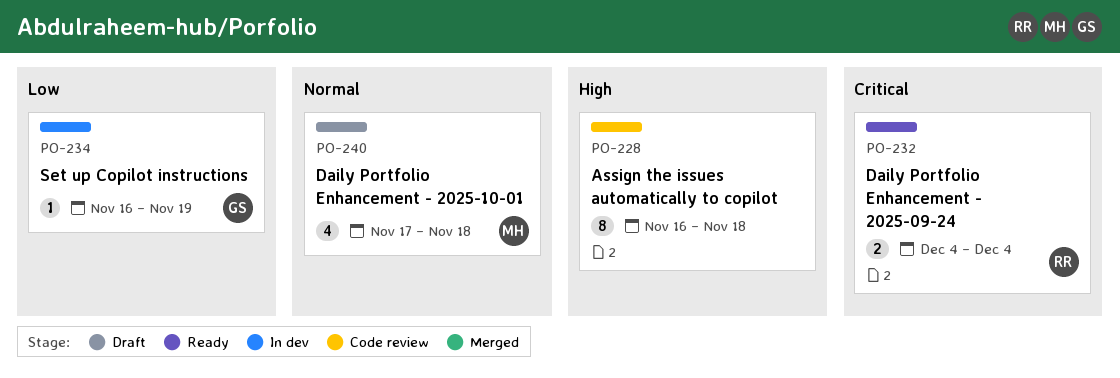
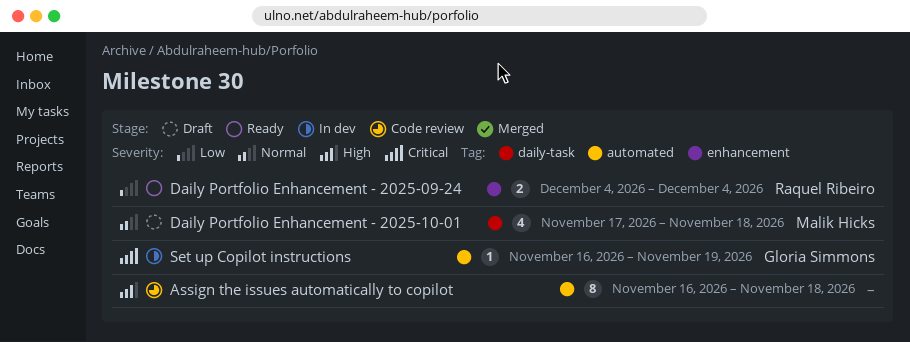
Daily Portfolio Enhancement - 2025-09-24, priority: Critical -> Low
Set up Copilot instructions, priority: Low -> Critical

